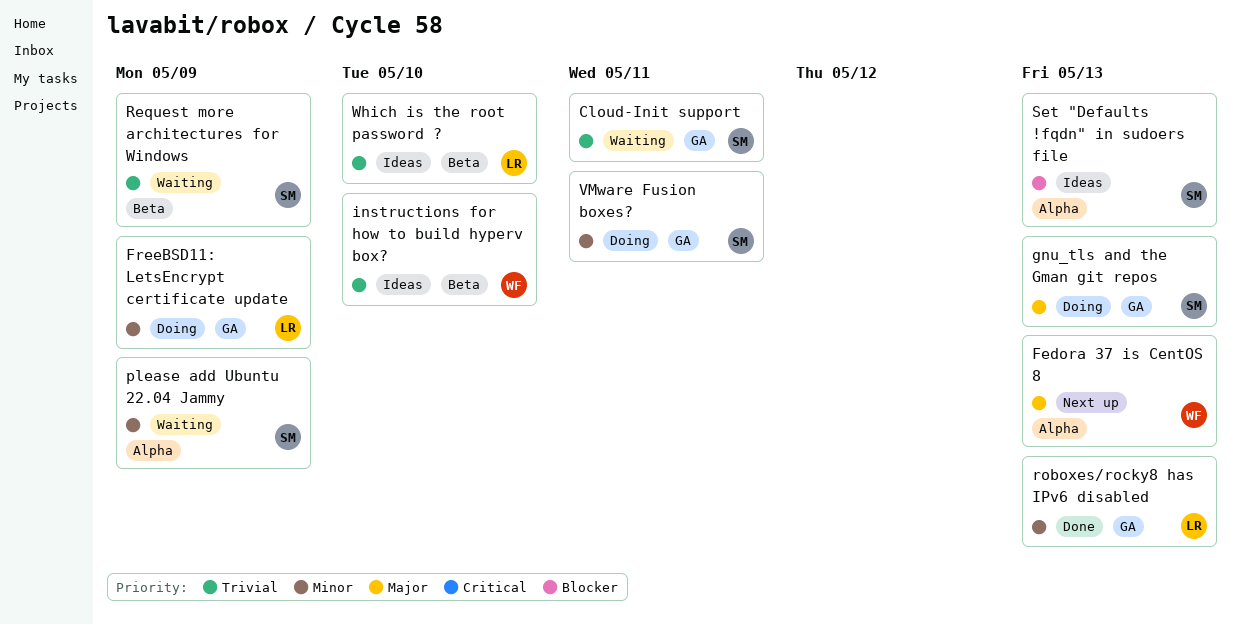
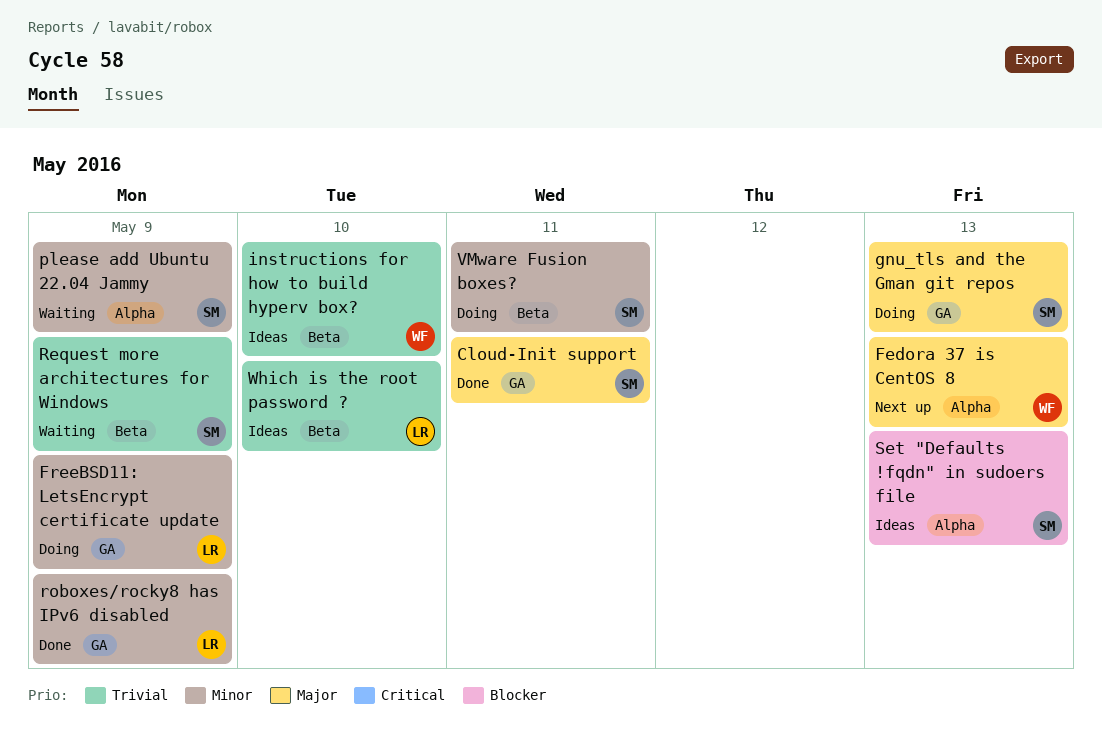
Cloud-Init support, status: Waiting -> Done
Cloud-Init support, priority: Trivial -> Major
roboxes/rocky8 has IPv6 disabled, due: May 13 -> May 9
VMware Fusion boxes?, label: GA -> Beta

